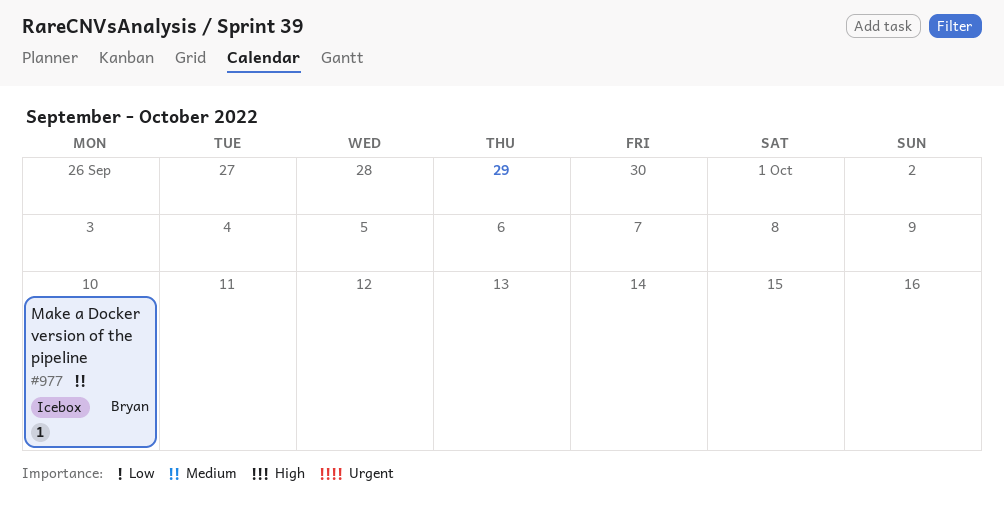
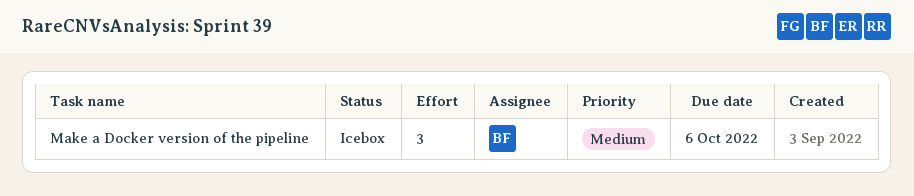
Make a Docker version of the pipeline, estimate: 1 -> 3
Make a Docker version of the pipeline, due: Oct 10 -> Oct 6

